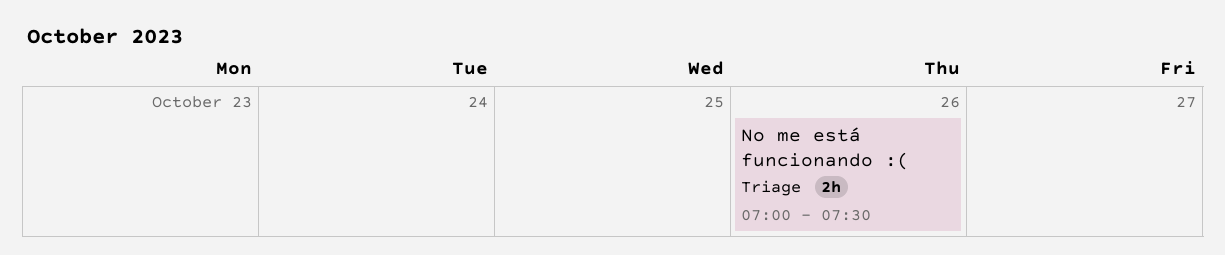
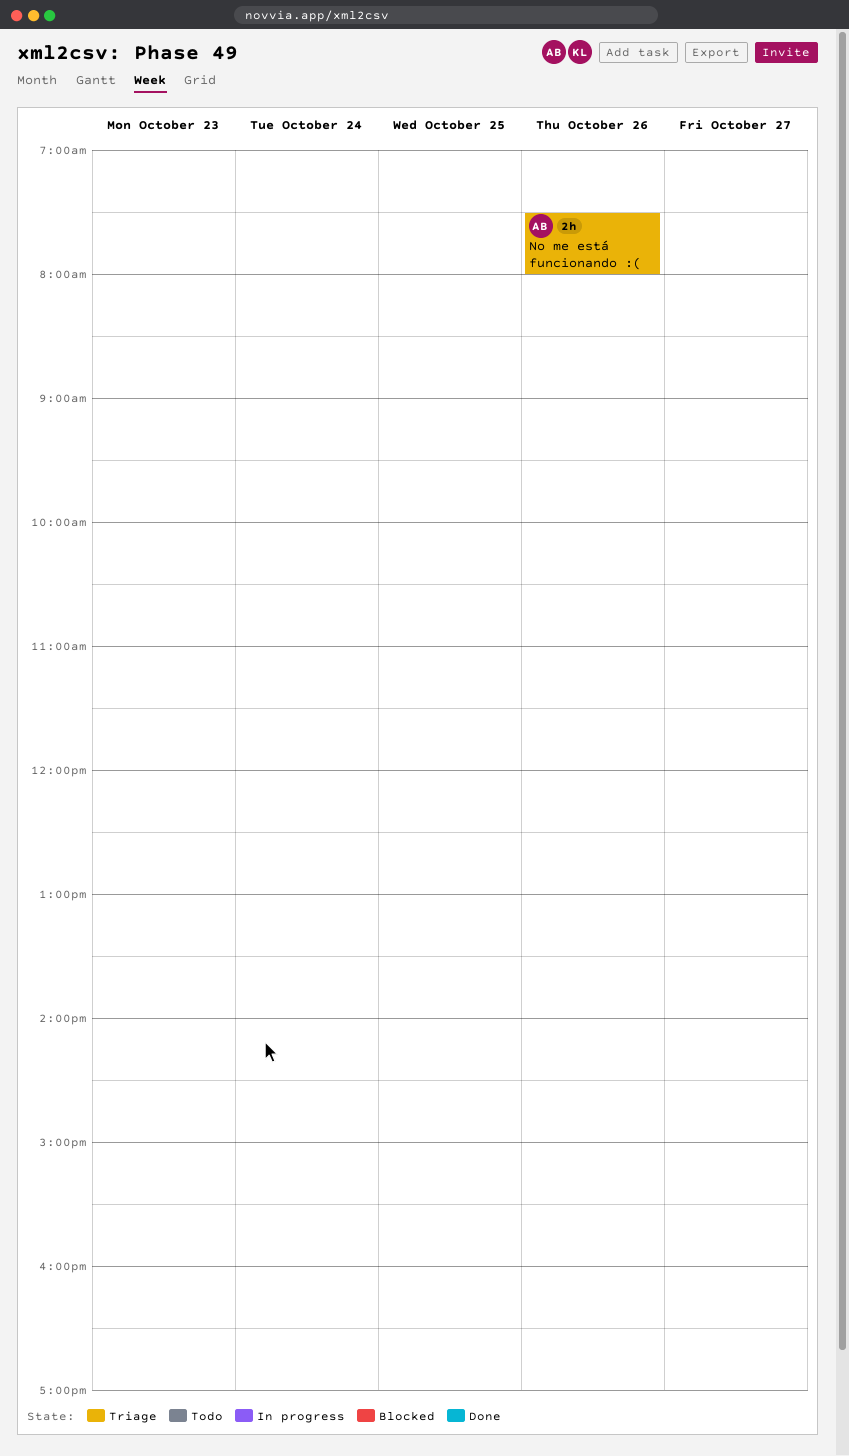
No me está funcionando :(, begins: 07:00 -> 07:30
No me está funcionando :(, ends: 07:30 -> 08:00

